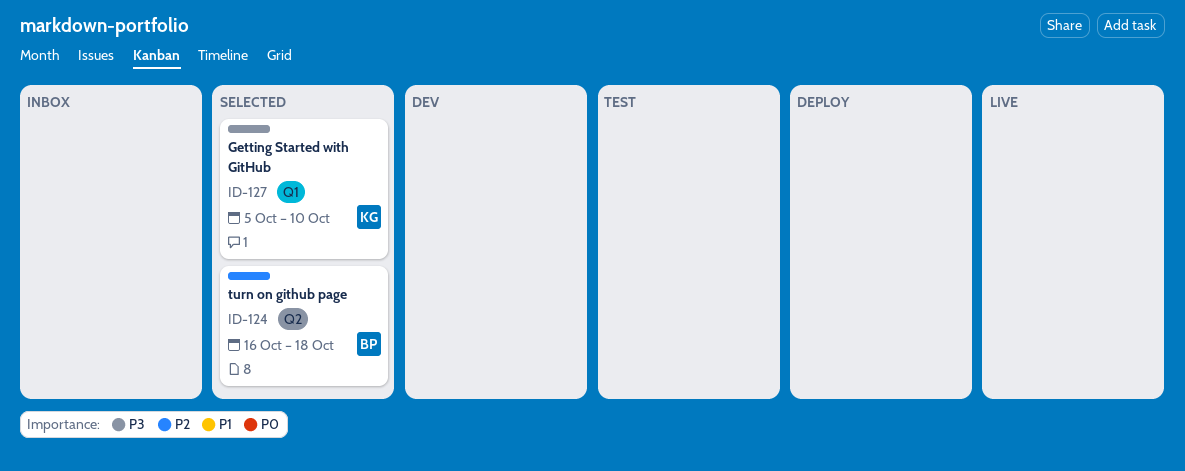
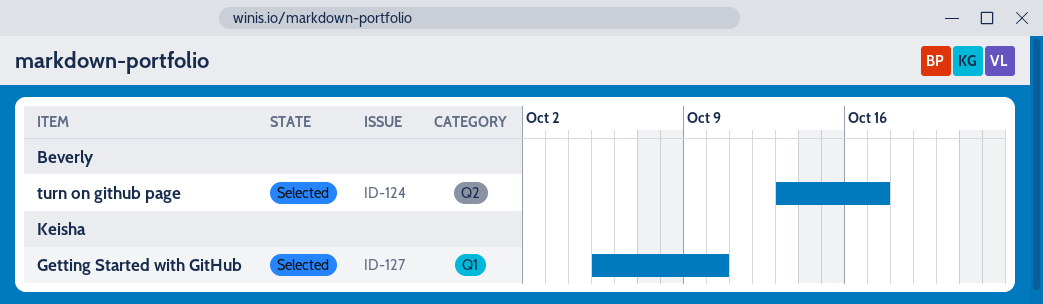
ID-124, start: Oct 16 -> Oct 13
ID-124, due: Oct 18 -> Oct 17

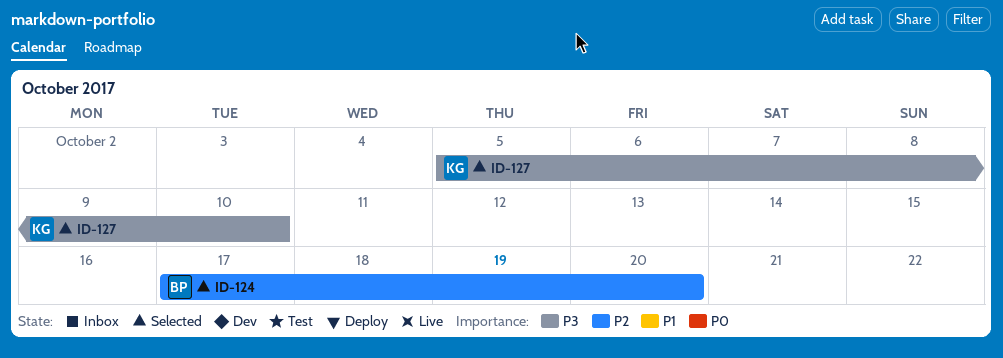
ID-124, start: Oct 13 -> Oct 17
ID-124, due: Oct 17 -> Oct 20

